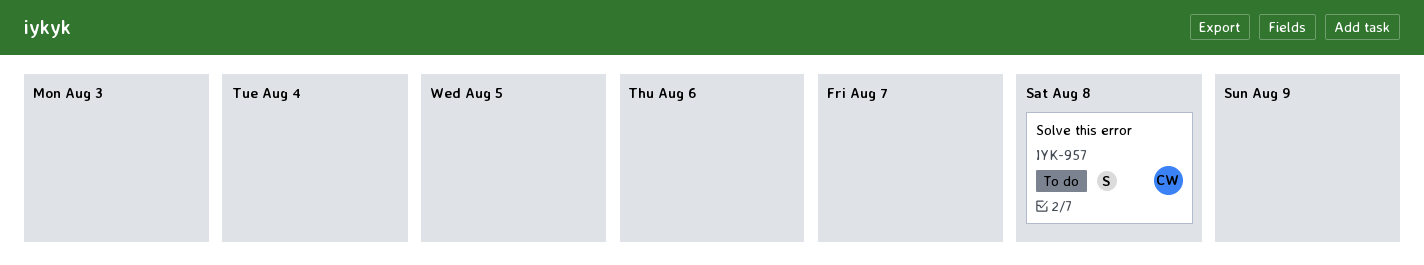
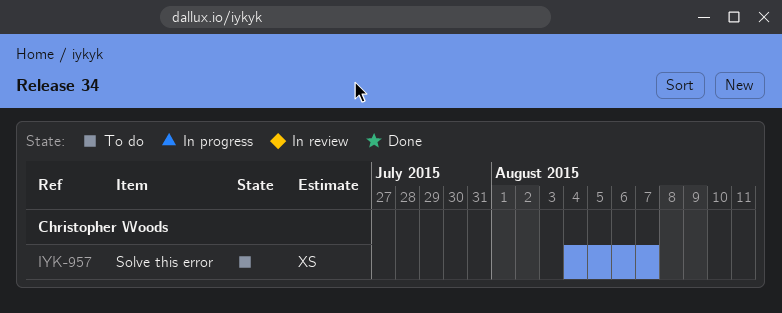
IYK-957, estimate: S -> XS
IYK-957, due: Aug 8 -> Aug 7

